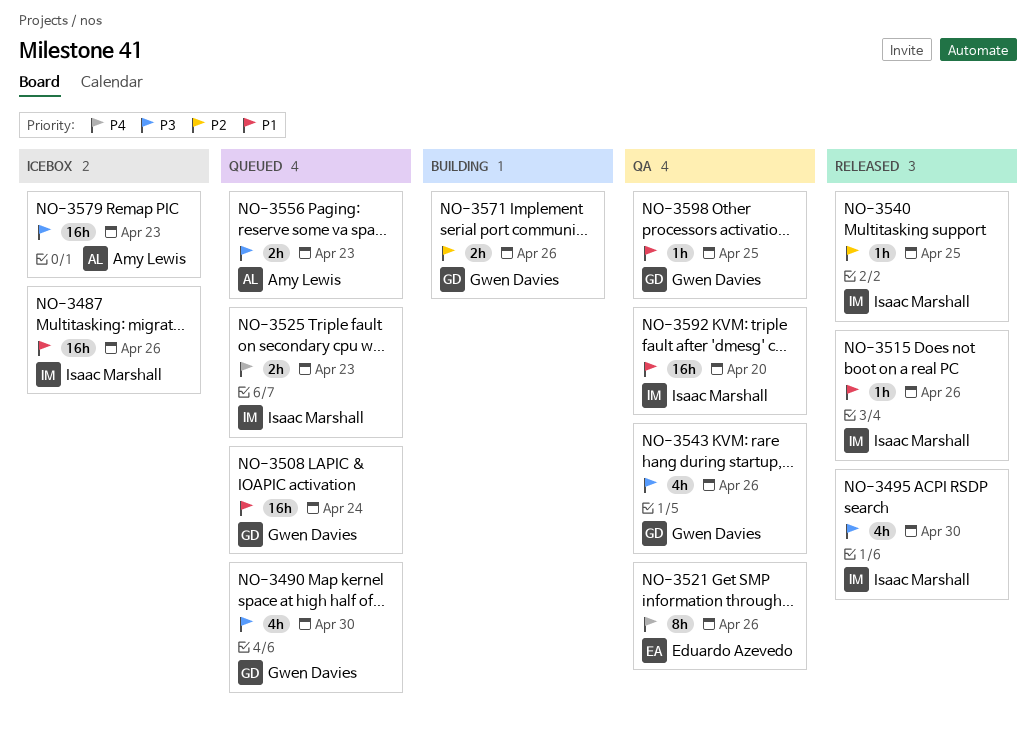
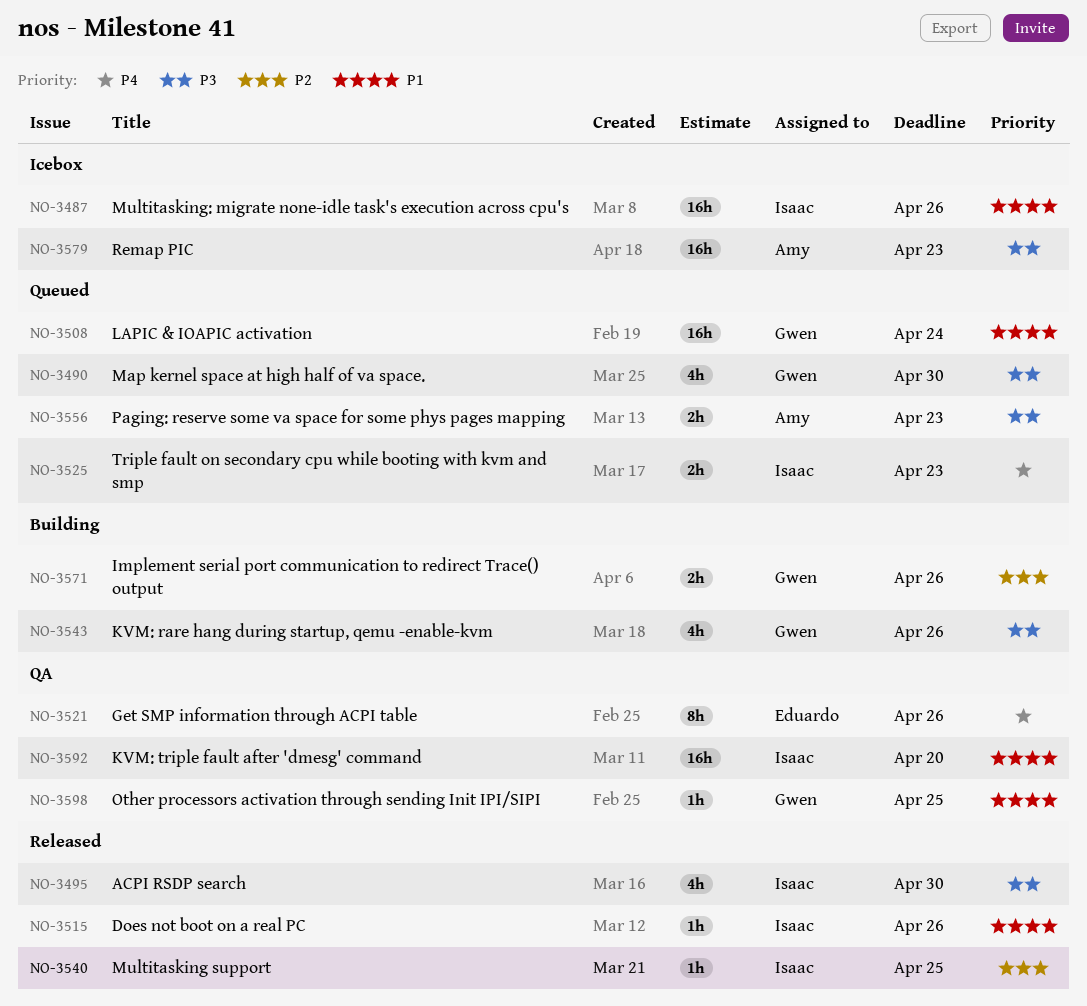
NO-3543, status: QA -> Building

